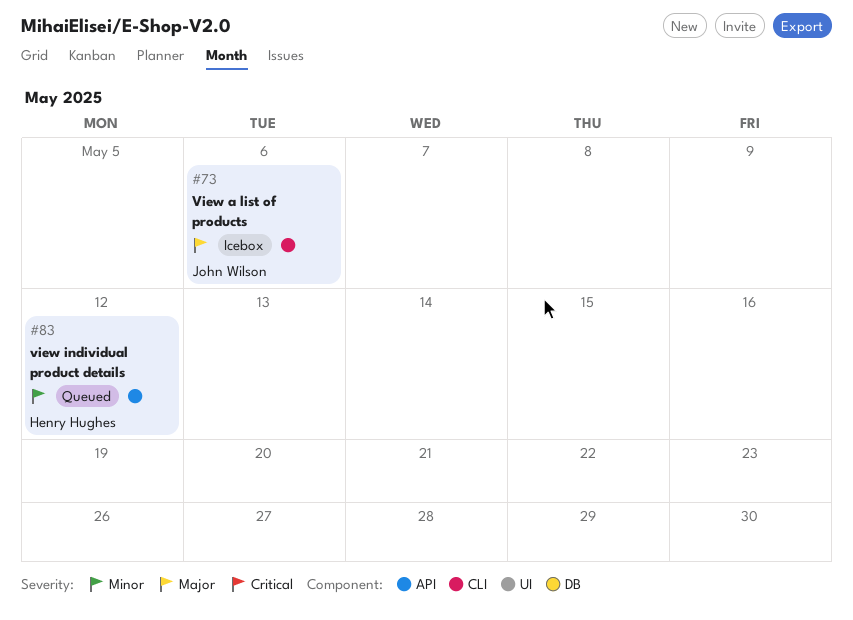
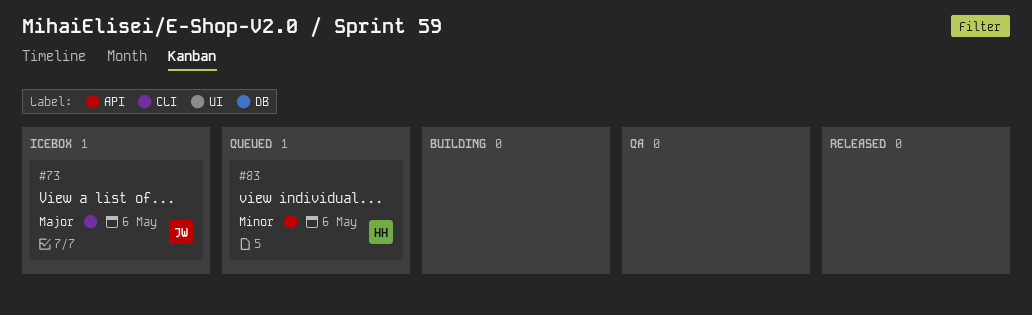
#83, due: May 12 -> May 6

